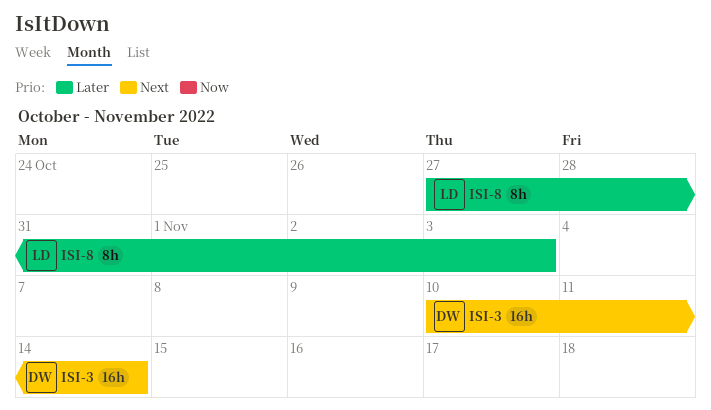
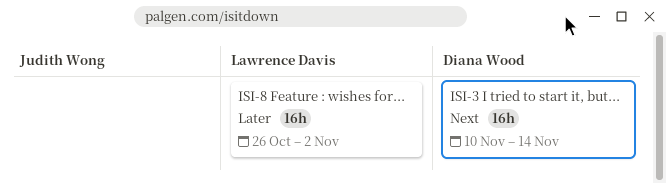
ISI-8, estimate: 8h -> 16h
ISI-8, start: Oct 27 -> Oct 26
ISI-8, due: Nov 3 -> Nov 2

